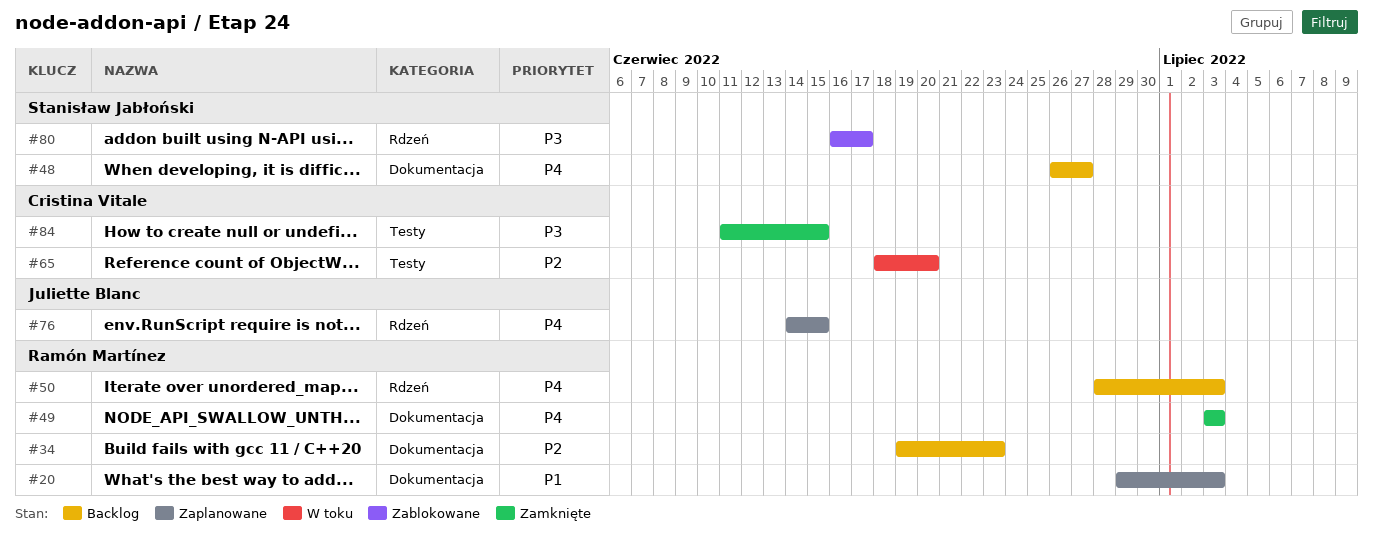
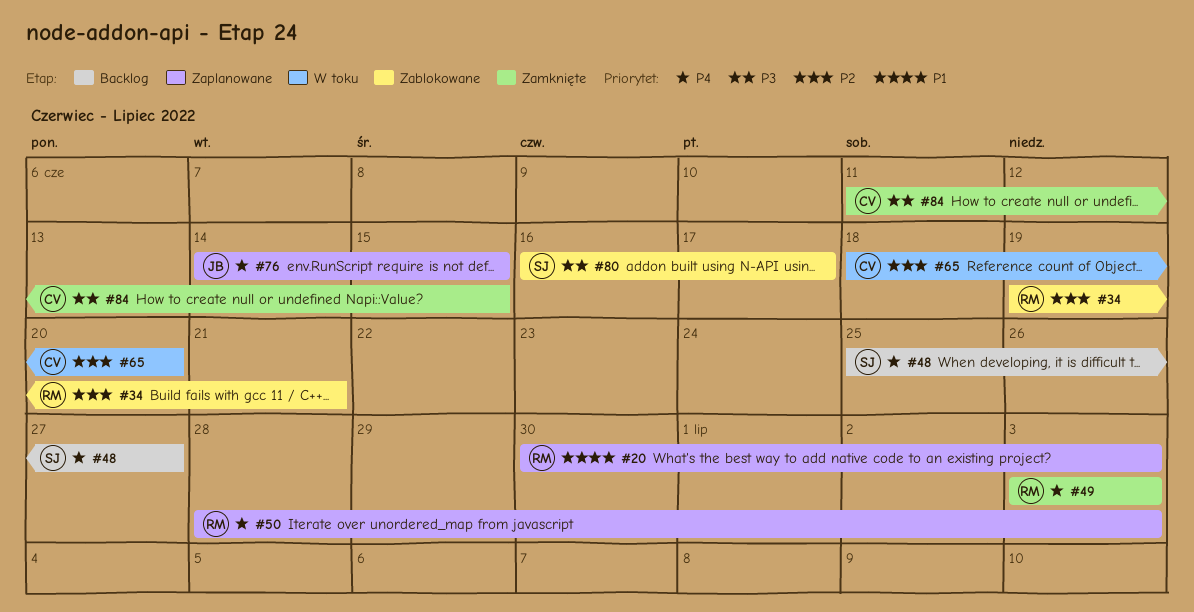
#20, start: Jun 29 -> Jun 30
#34, status: Backlog -> Zablokowane
#34, due: Jun 23 -> Jun 21
#48, start: Jun 26 -> Jun 25
#50, status: Backlog -> Zaplanowane

